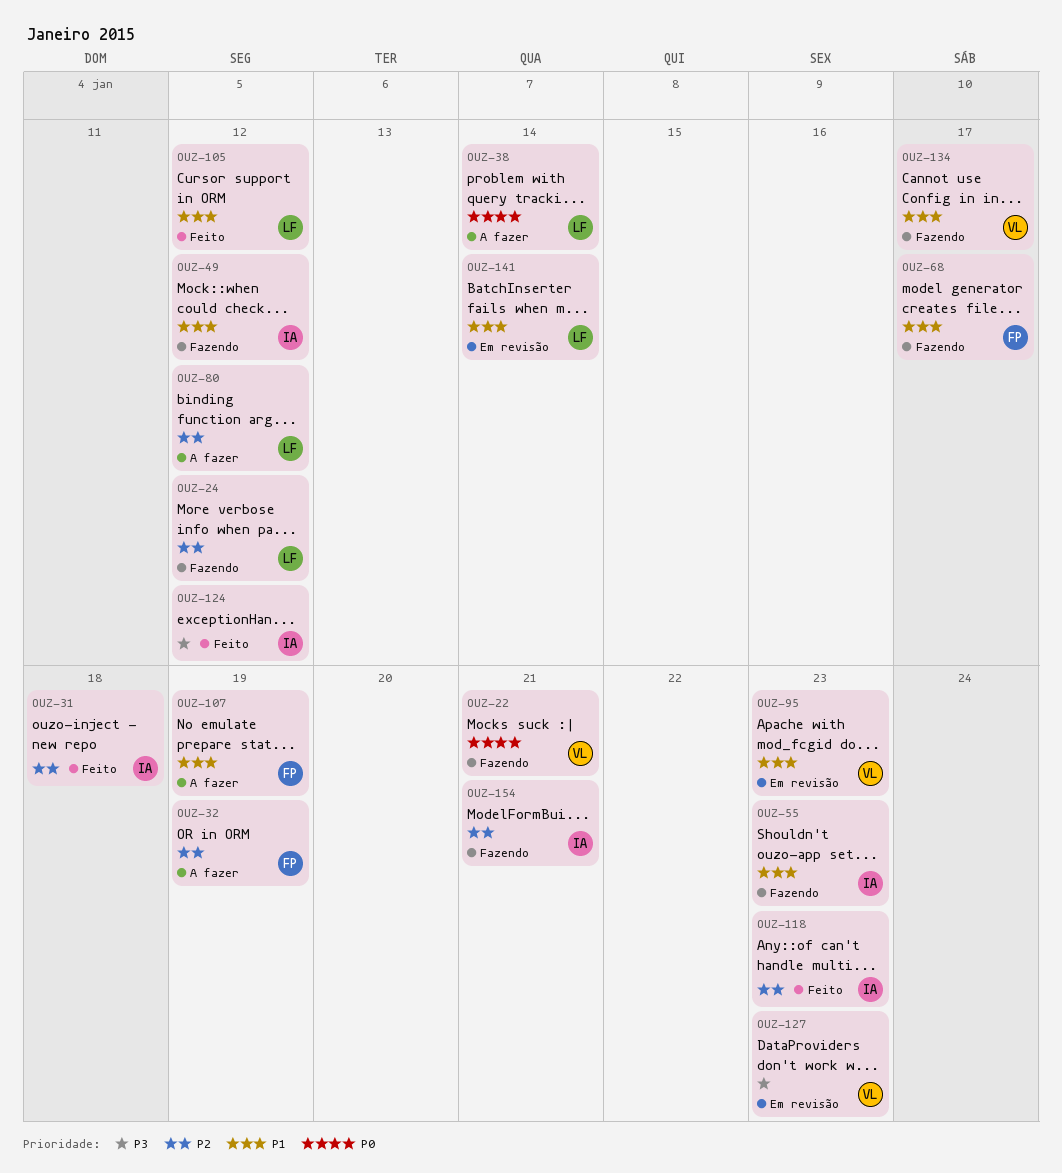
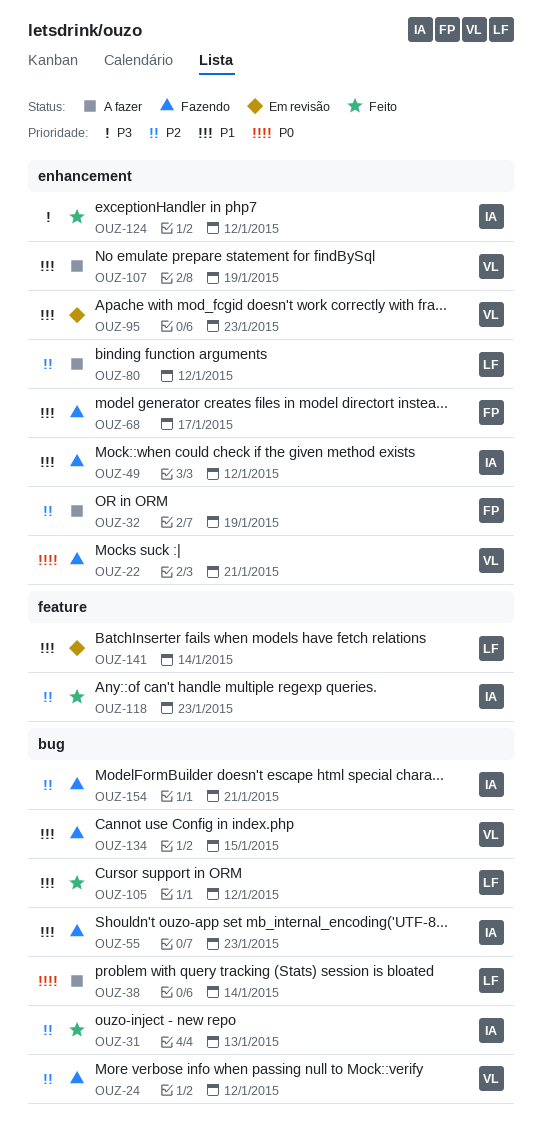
OUZ-24, owner: LF -> VL
OUZ-31, due: Jan 18 -> Jan 13
OUZ-107, owner: FP -> VL
OUZ-127: present -> none
OUZ-134, due: Jan 17 -> Jan 15

